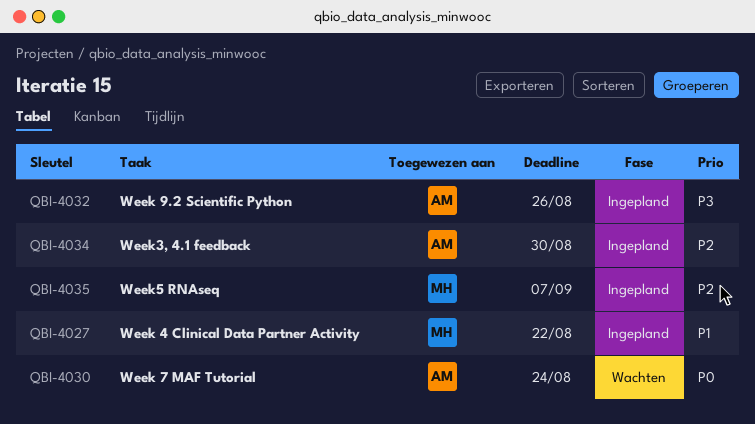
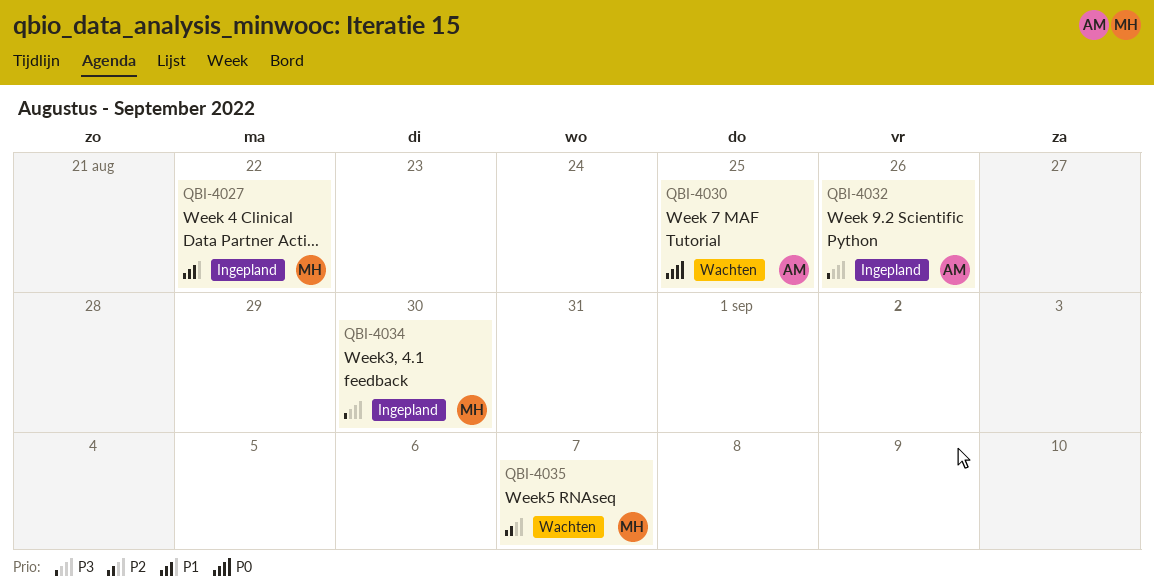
QBI-4030, due: Aug 24 -> Aug 25
QBI-4034, owner: AM -> MH
QBI-4034, priority: P2 -> P3
QBI-4035, status: Ingepland -> Wachten

